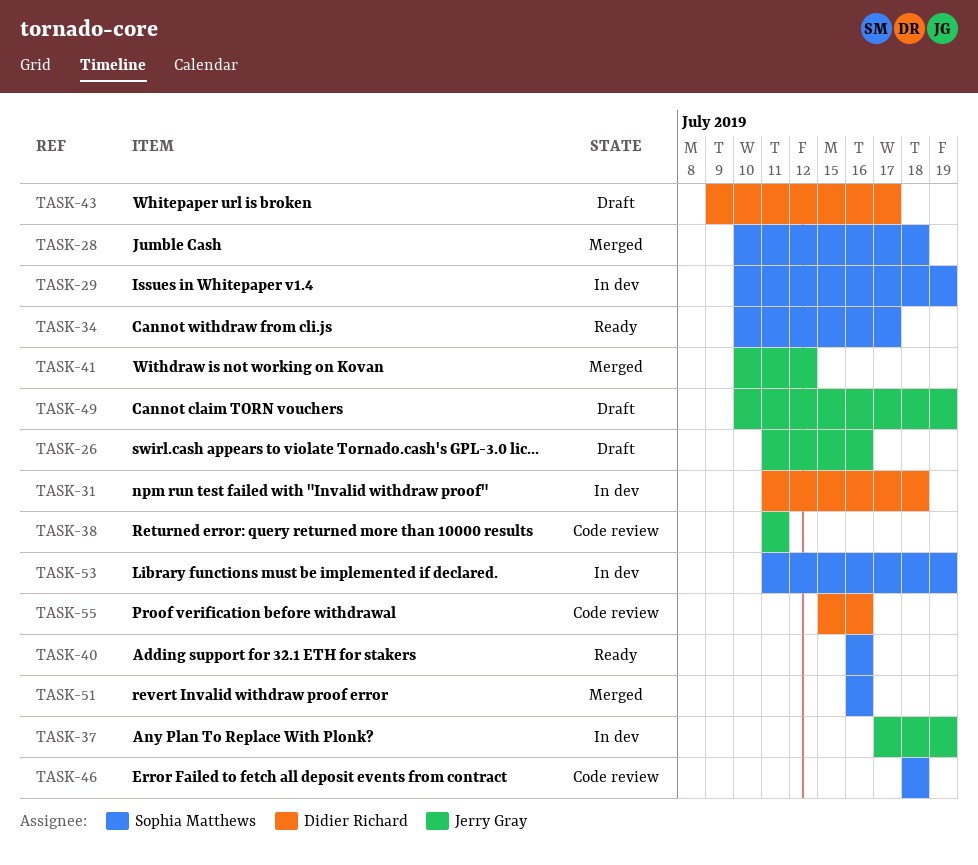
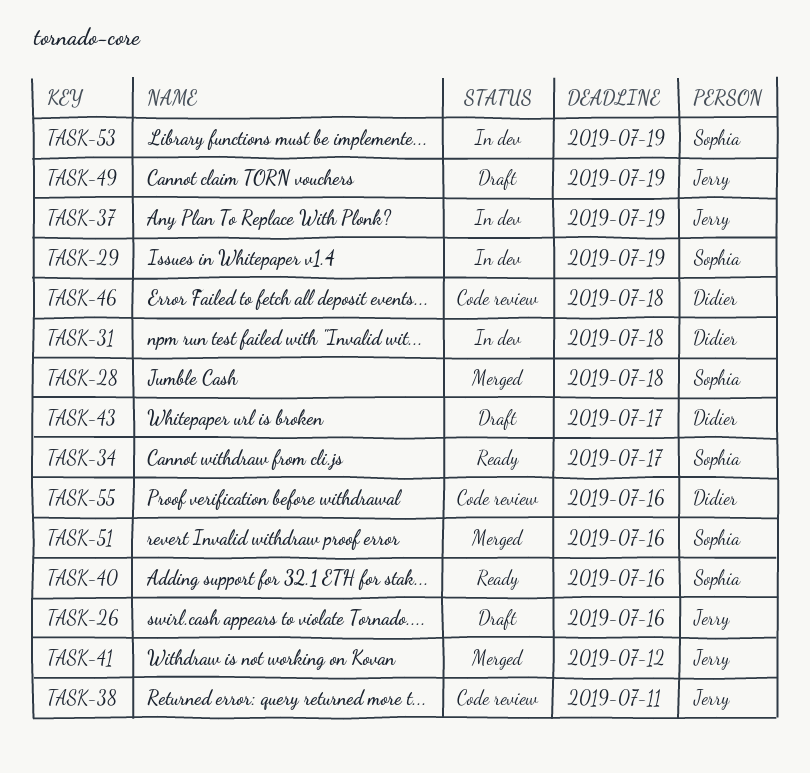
TASK-46, owner: Sophia Matthews -> Didier Richard

